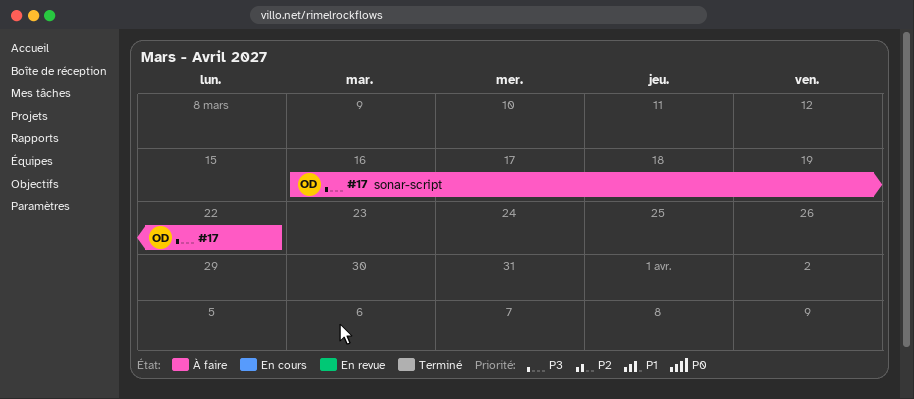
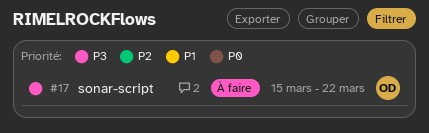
#17, start: Mar 16 -> Mar 15

